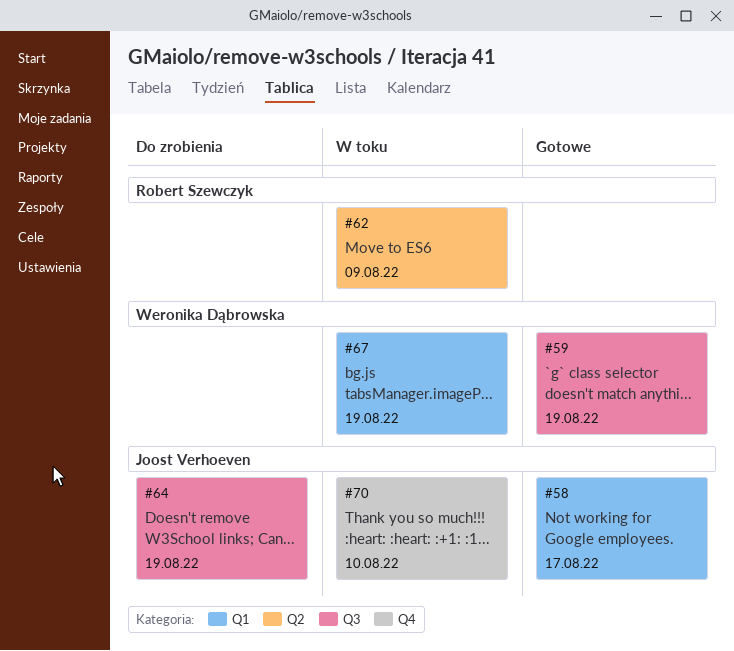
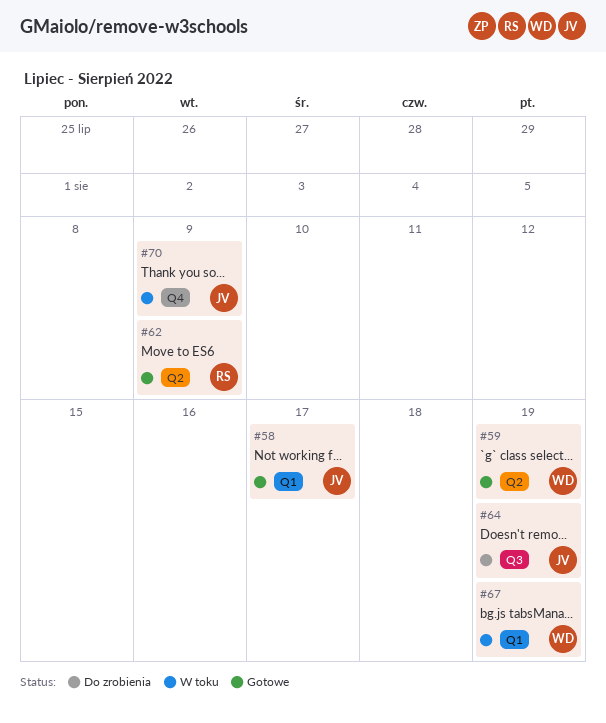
#59, label: Q3 -> Q2
#62, status: W toku -> Gotowe
#70, due: Aug 10 -> Aug 9

